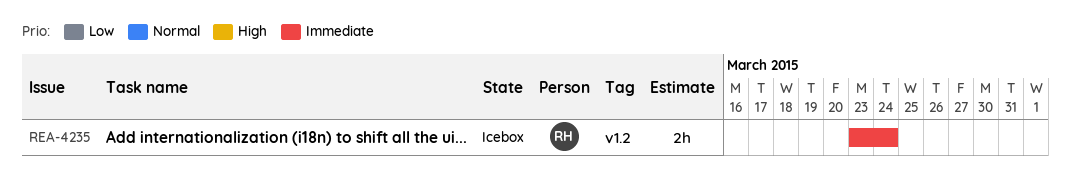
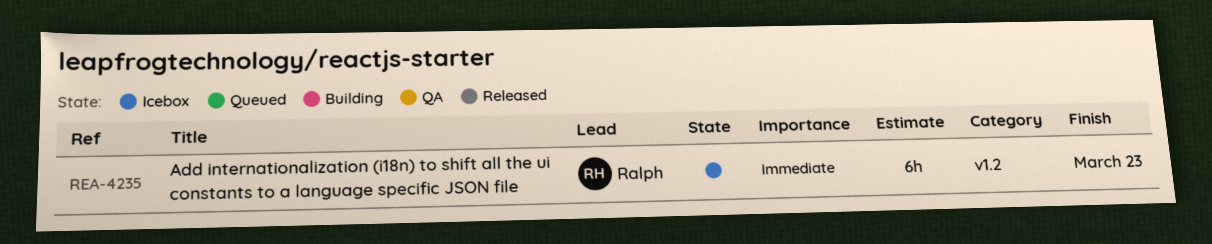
REA-4235, estimate: 2h -> 6h
REA-4235, due: Mar 24 -> Mar 23

